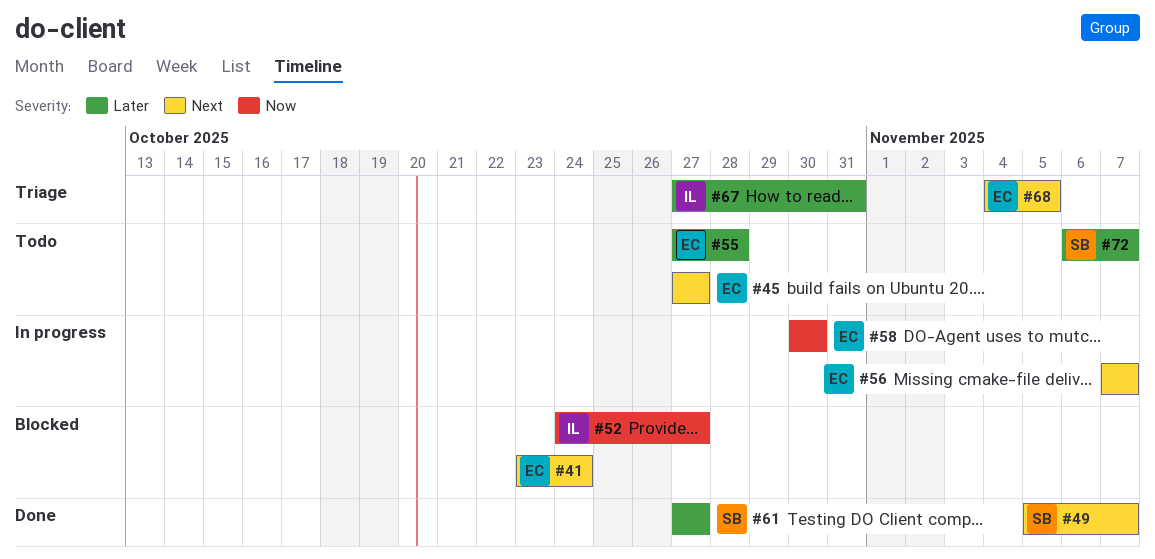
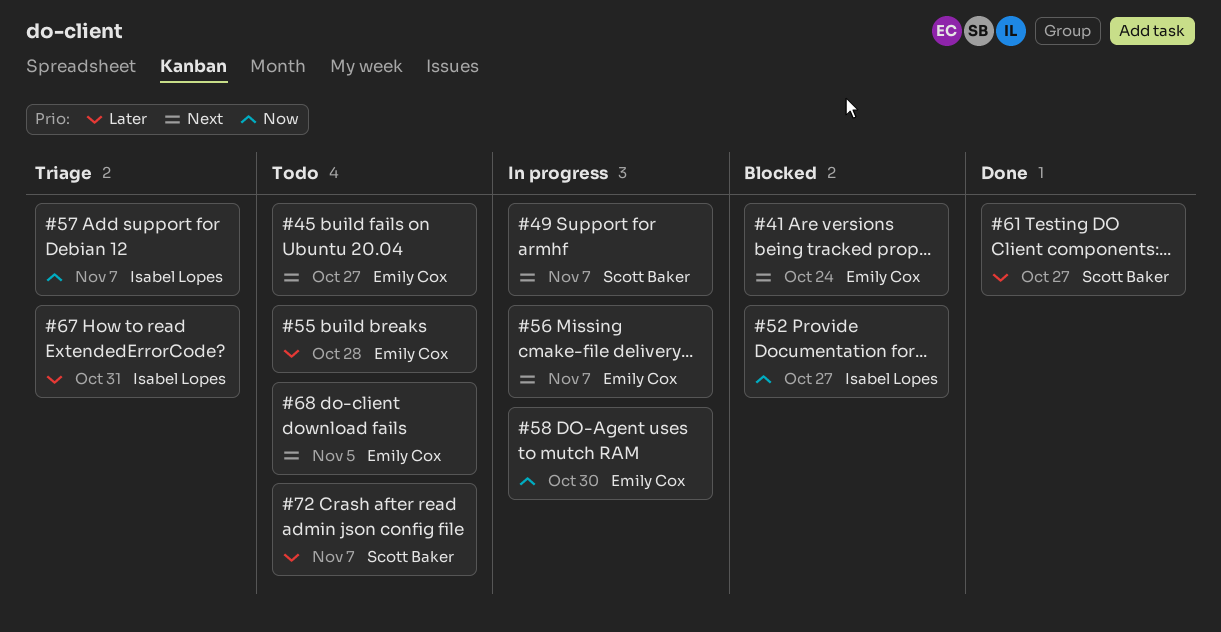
#49, status: Done -> In progress
#57: none -> present
#68, status: Triage -> Todo

